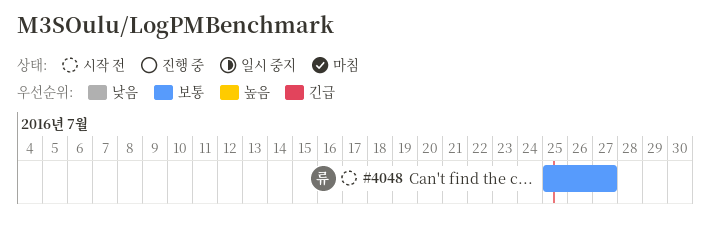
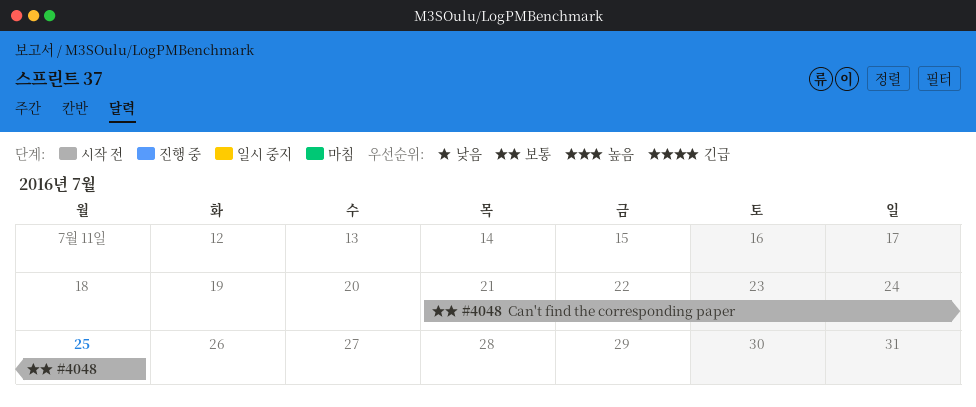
#4048, start: Jul 25 -> Jul 21
#4048, due: Jul 27 -> Jul 25

